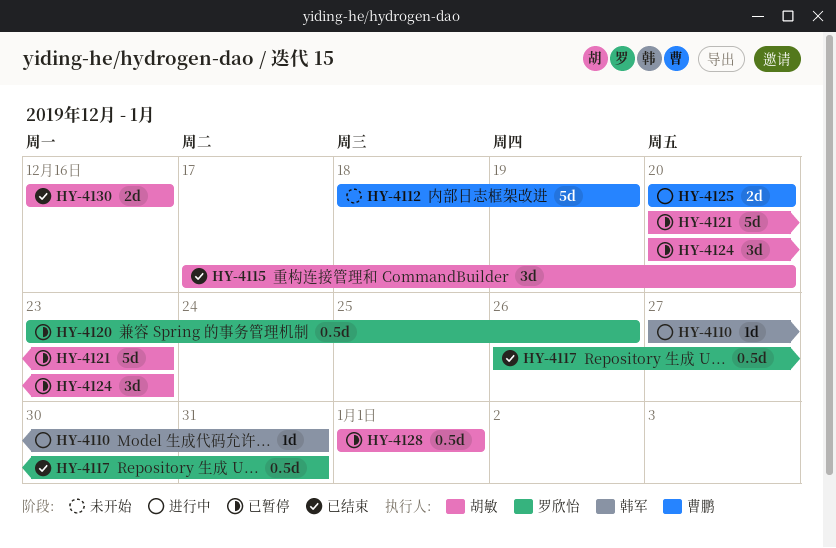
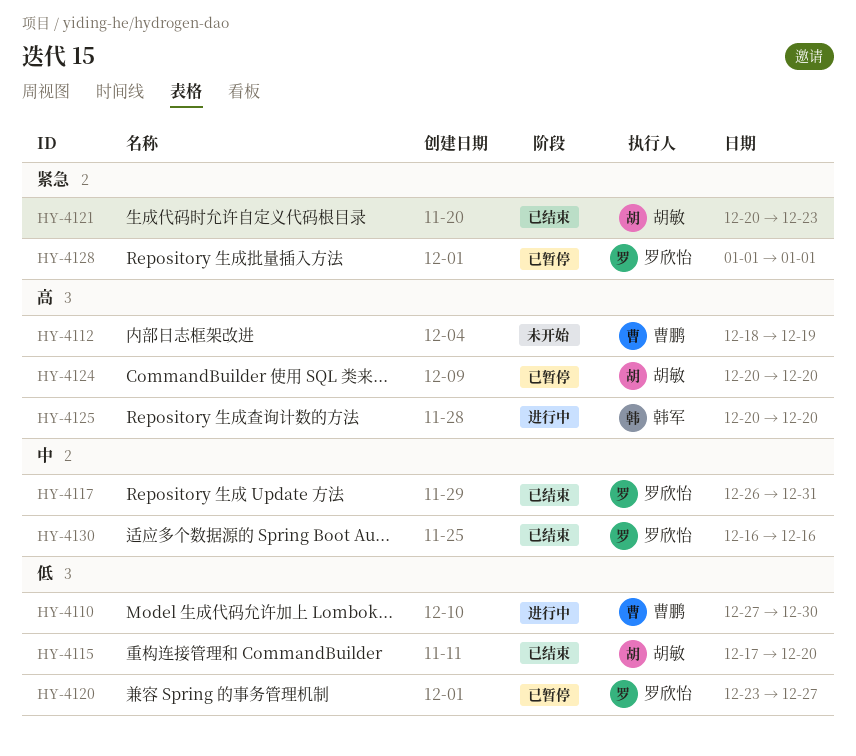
HY-4110, owner: 韩军 -> 曹鹏
HY-4110, due: Dec 31 -> Dec 30
HY-4120, due: Dec 26 -> Dec 27
HY-4121, status: 已暂停 -> 已结束
HY-4124, due: Dec 23 -> Dec 20
HY-4125, owner: 曹鹏 -> 韩军
HY-4128, owner: 胡敏 -> 罗欣怡
HY-4130, owner: 胡敏 -> 罗欣怡

